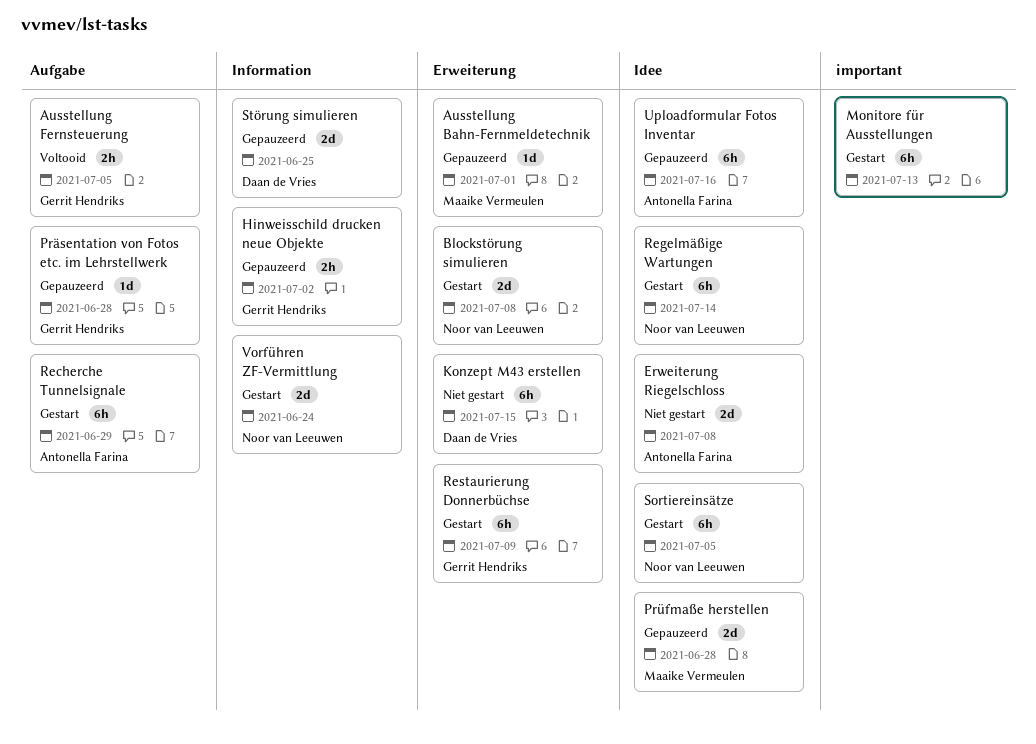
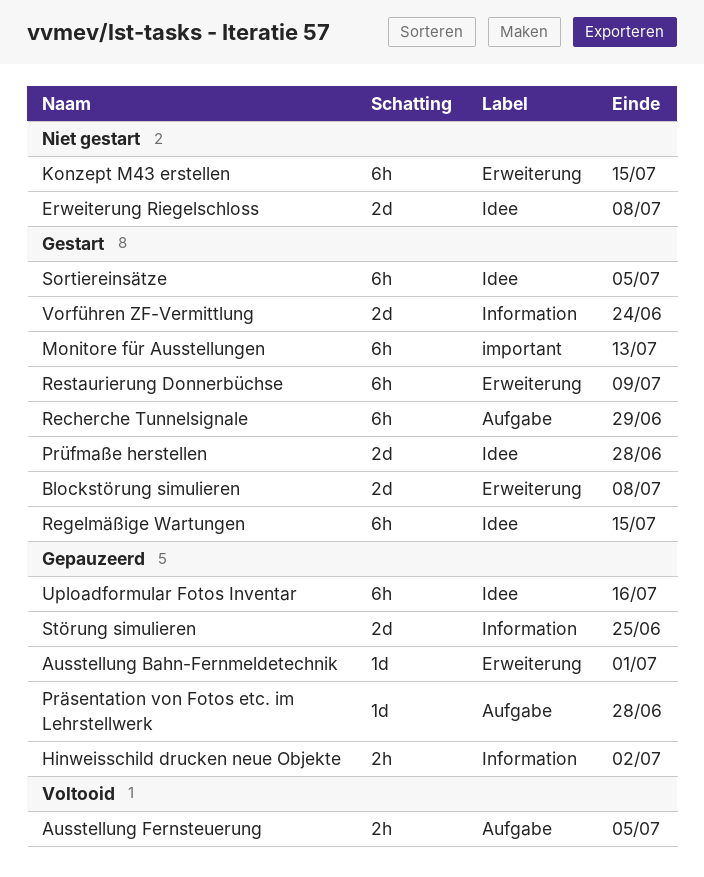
Prüfmaße herstellen, status: Gepauzeerd -> Gestart
Regelmäßige Wartungen, due: Jul 14 -> Jul 15

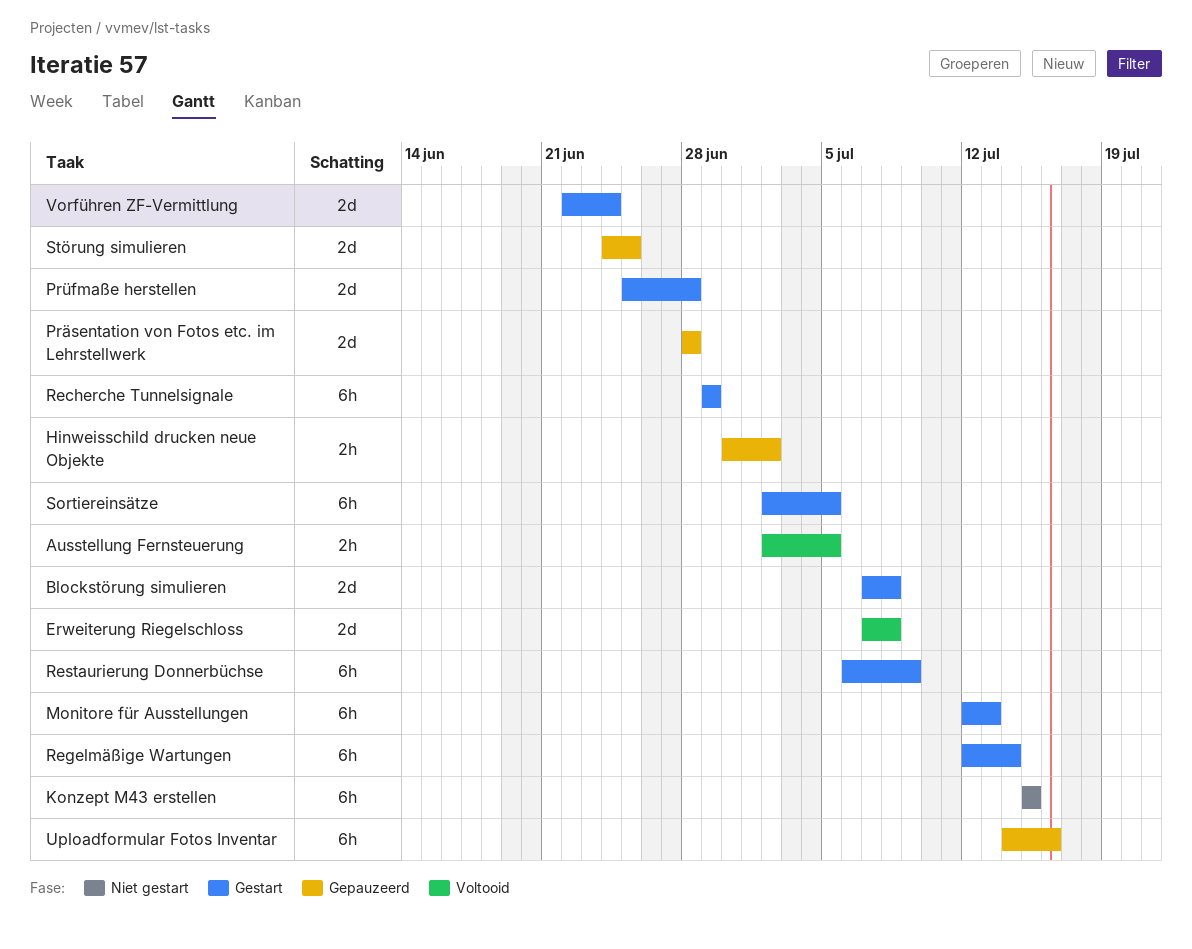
Ausstellung Bahn-Fernmeldetechnik: present -> none
Erweiterung Riegelschloss, status: Niet gestart -> Voltooid
Präsentation von Fotos etc. im Lehrstellwerk, estimate: 1d -> 2d
Regelmäßige Wartungen, due: Jul 15 -> Jul 14

